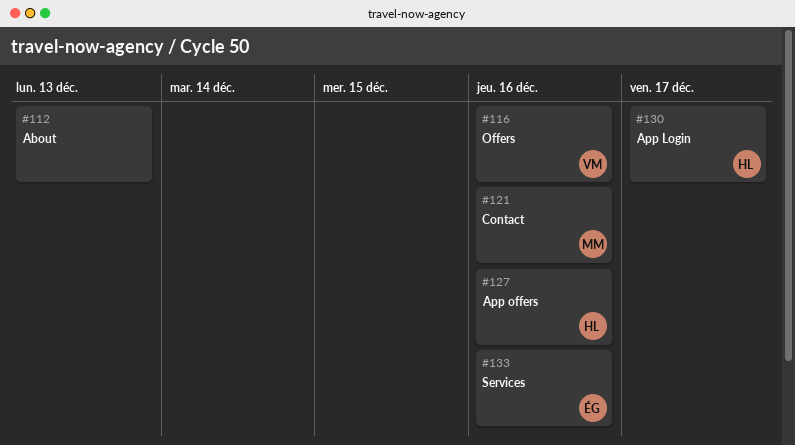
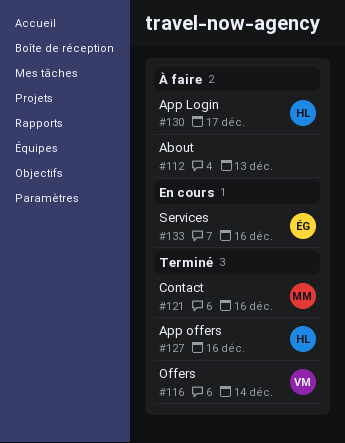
#116, due: Dec 16 -> Dec 14

